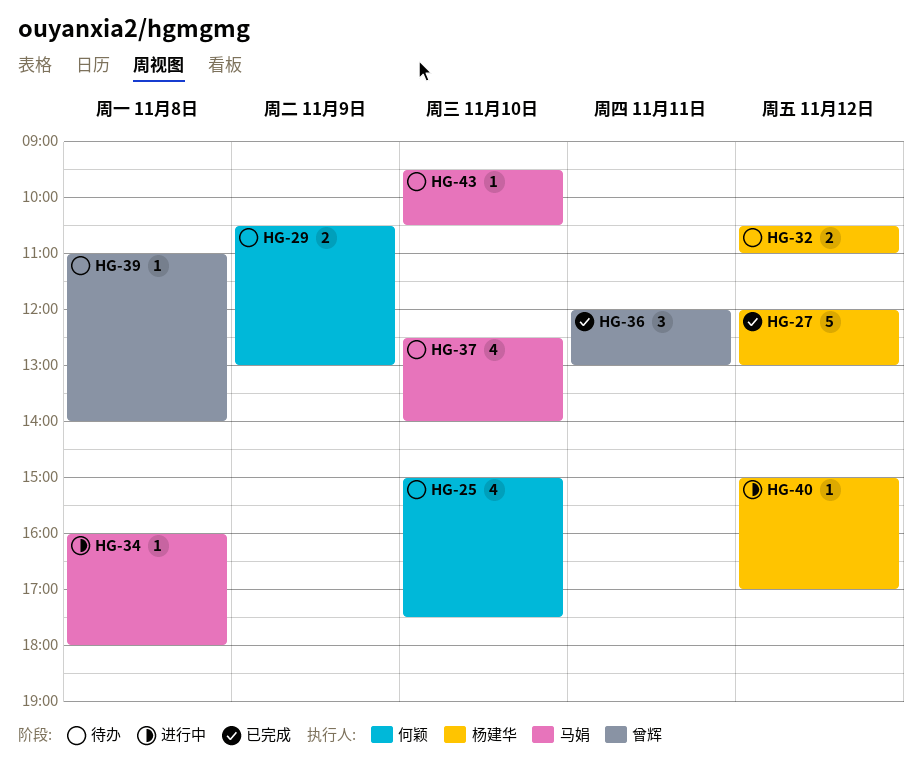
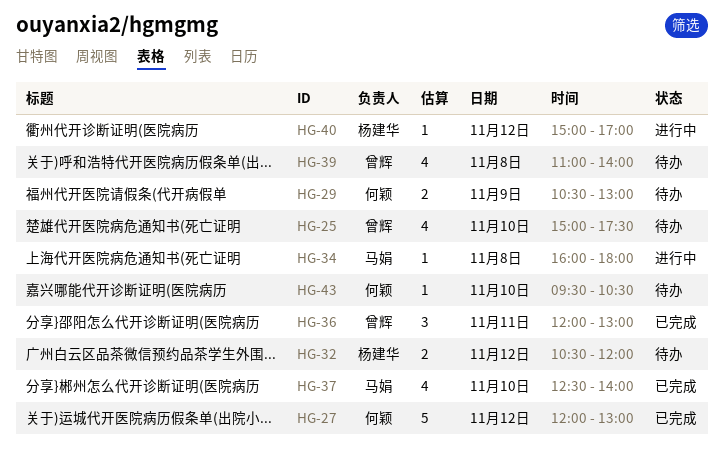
HG-25, owner: 何颖 -> 曾辉
HG-27, owner: 杨建华 -> 何颖
HG-32, ends: 11:00 -> 12:00
HG-37, status: 待办 -> 已完成
HG-39, estimate: 1 -> 4
HG-43, owner: 马娟 -> 何颖

